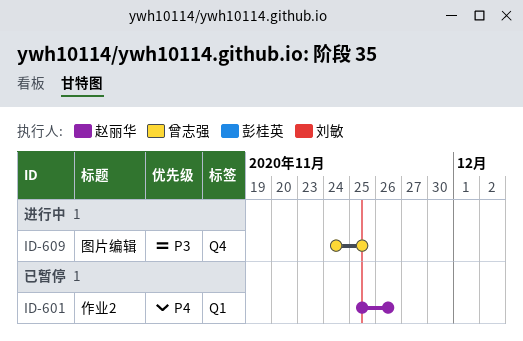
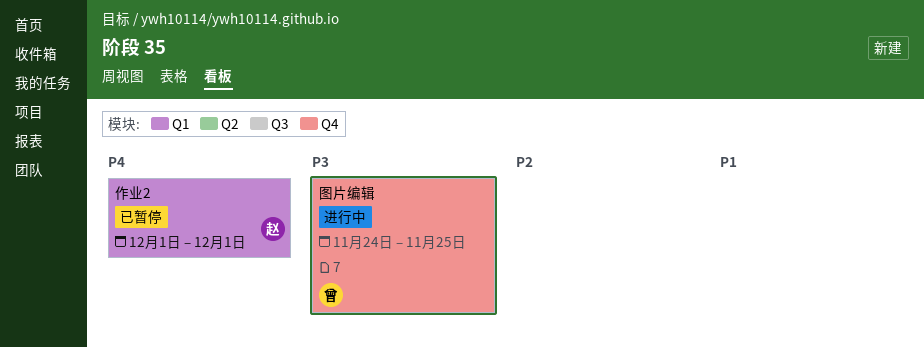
作业2, start: Nov 25 -> Dec 1
作业2, due: Nov 26 -> Dec 1

